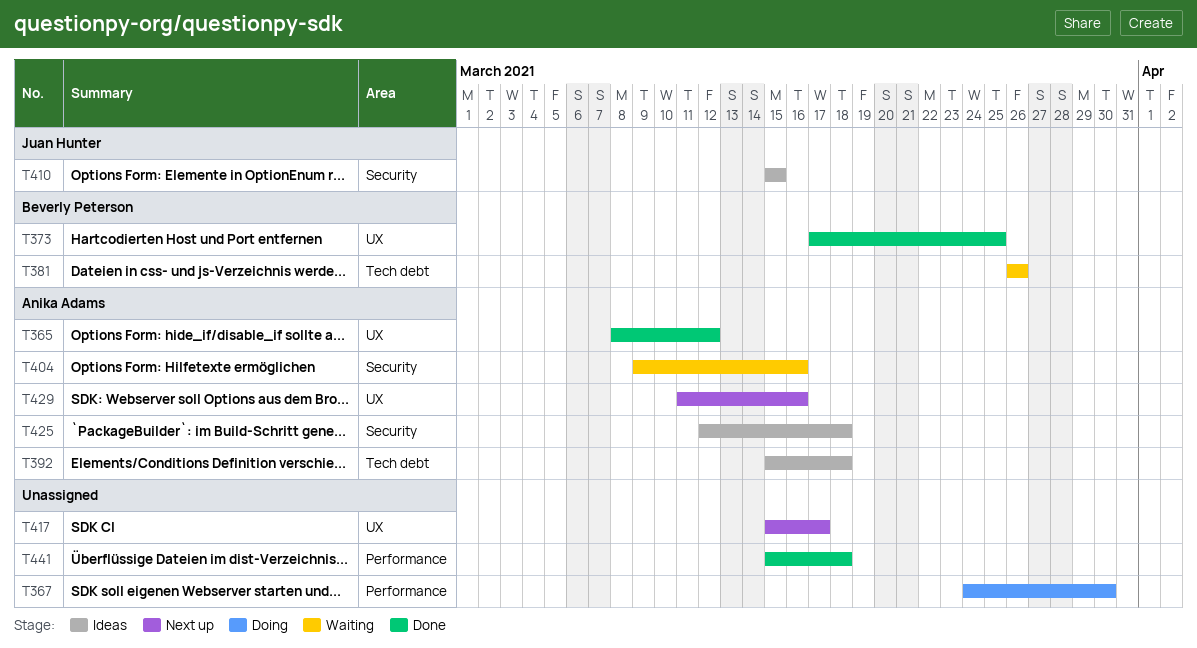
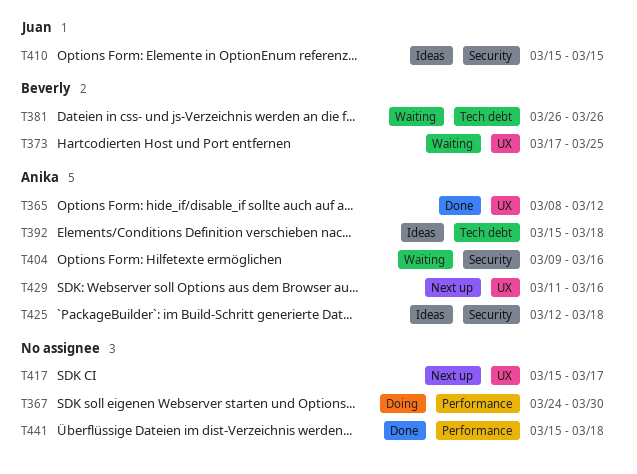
T373, status: Done -> Waiting

